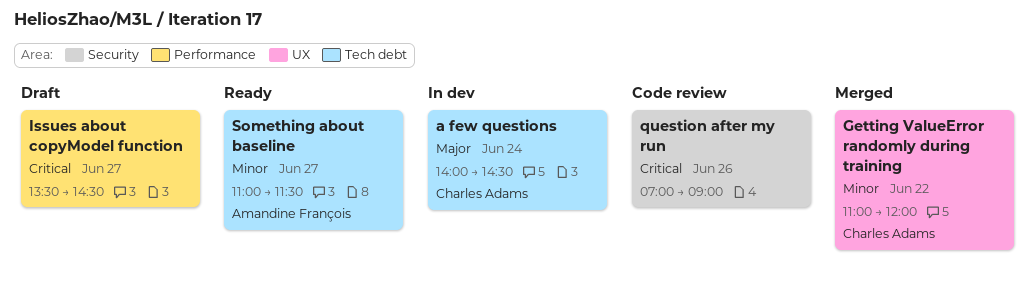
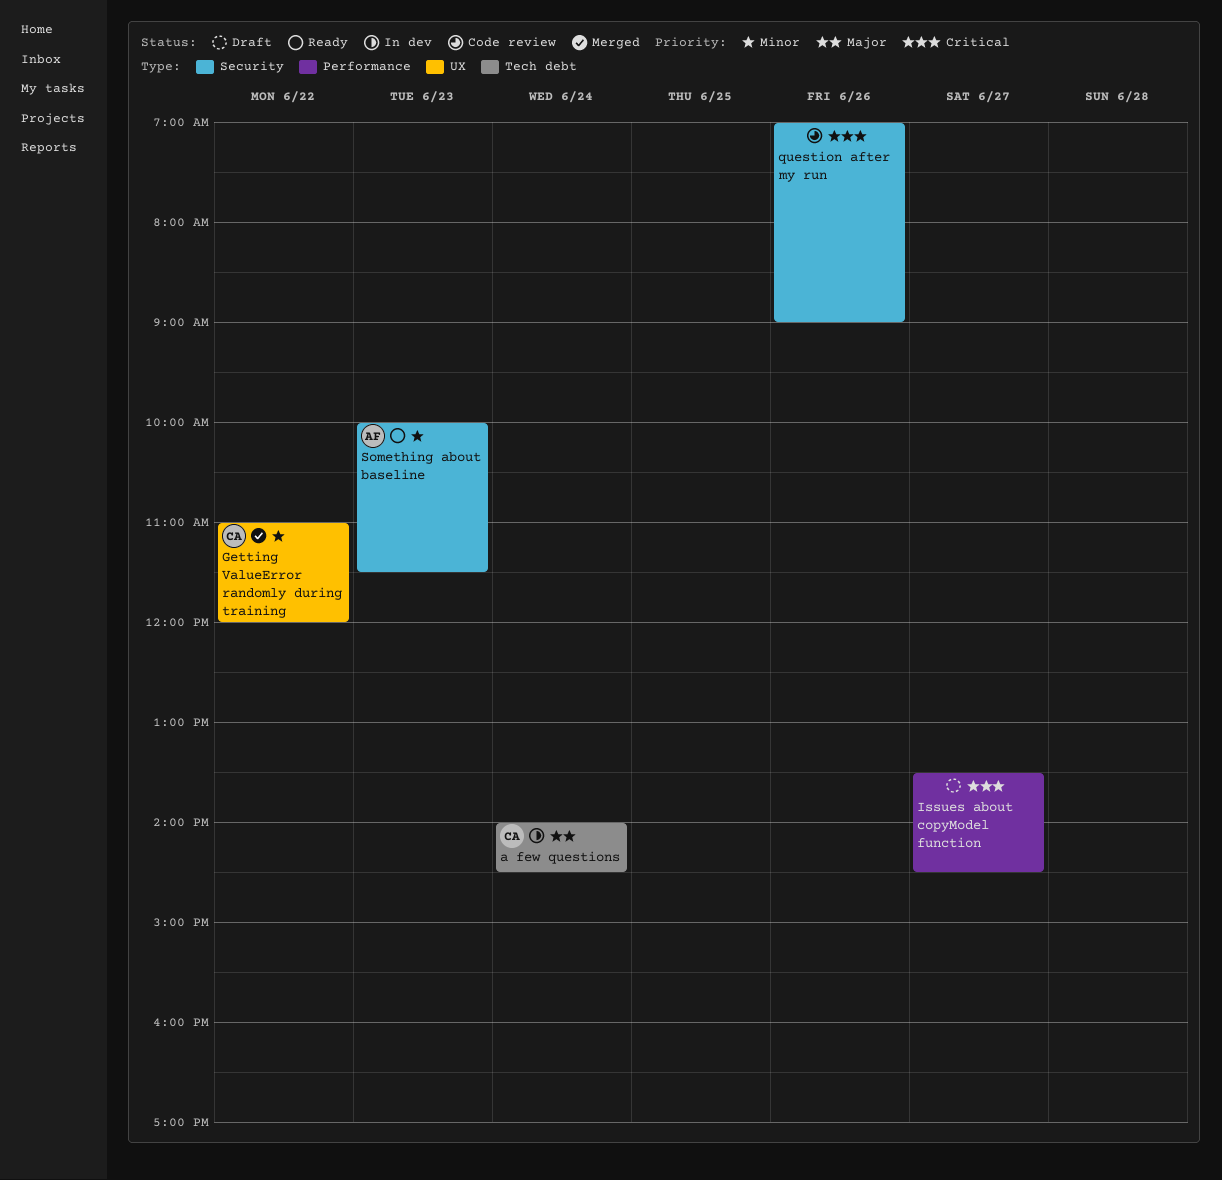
Something about baseline, label: Tech debt -> Security
Something about baseline, day: Jun 27 -> Jun 23
Something about baseline, begins: 11:00 -> 10:00

